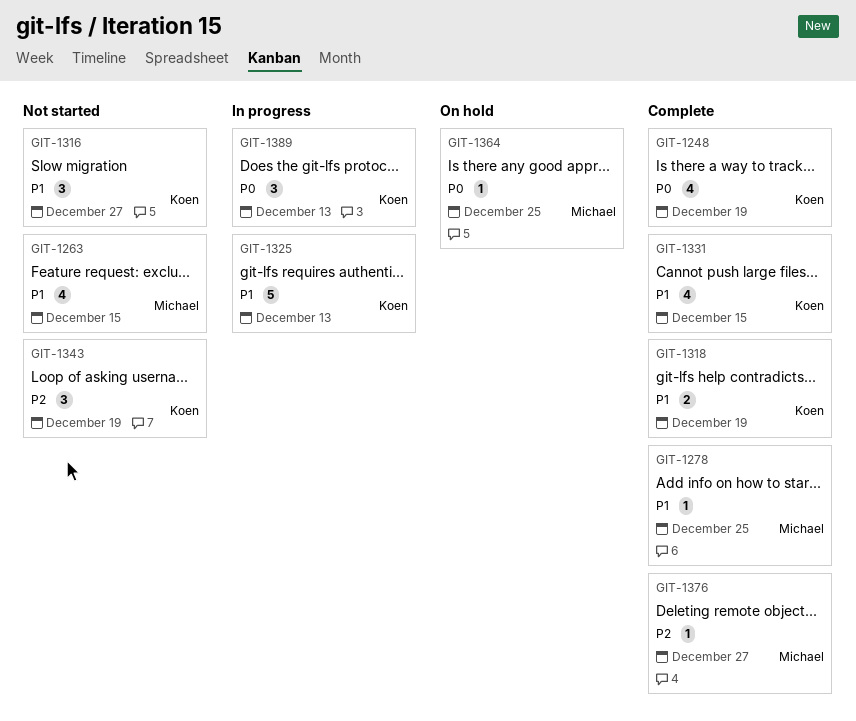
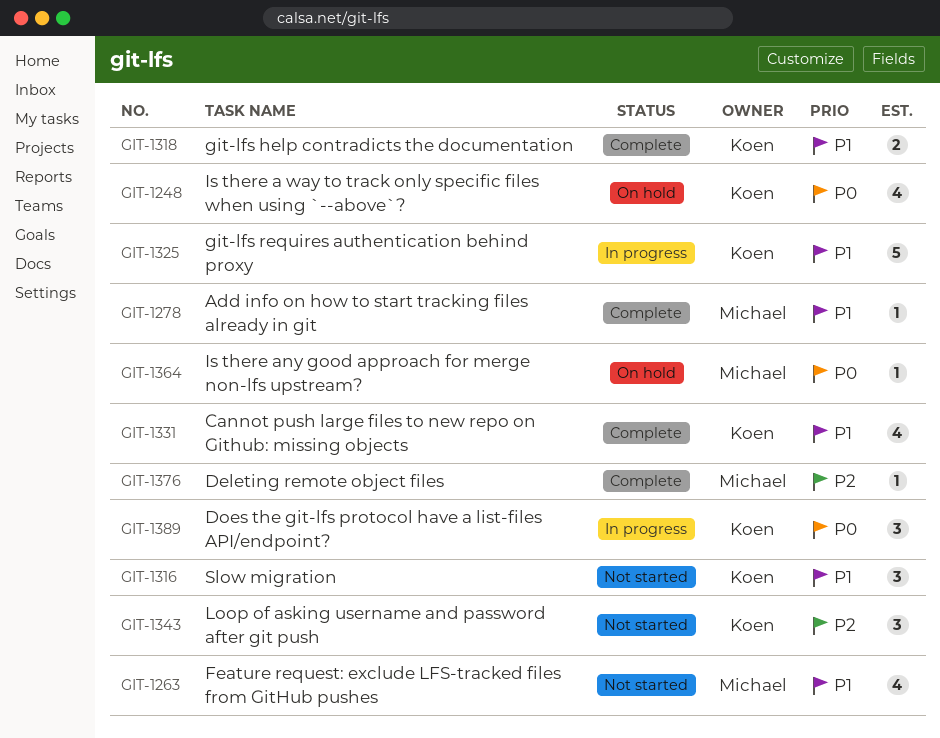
GIT-1248, status: Complete -> On hold

